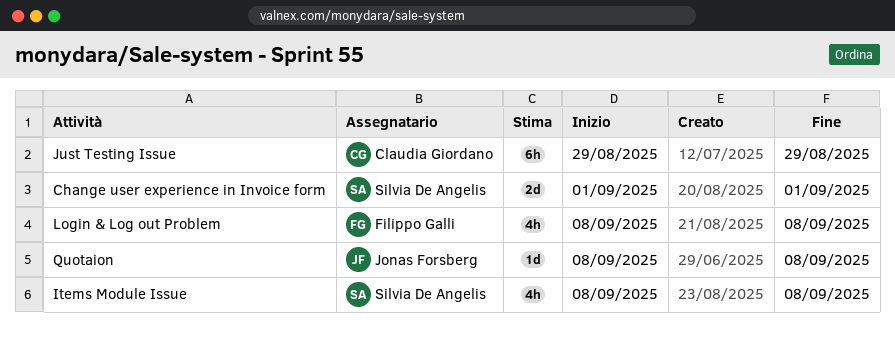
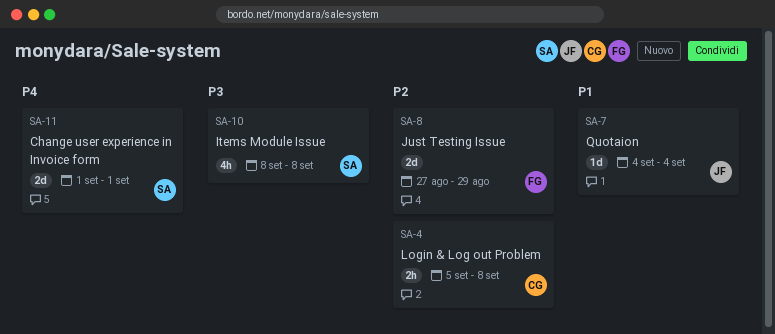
Just Testing Issue, owner: Claudia Giordano -> Filippo Galli
Just Testing Issue, estimate: 6h -> 2d
Just Testing Issue, start: Aug 29 -> Aug 27
Login & Log out Problem, owner: Filippo Galli -> Claudia Giordano
Login & Log out Problem, estimate: 4h -> 2h
Login & Log out Problem, start: Sep 8 -> Sep 5
Quotaion, start: Sep 8 -> Sep 4
Quotaion, due: Sep 8 -> Sep 4

